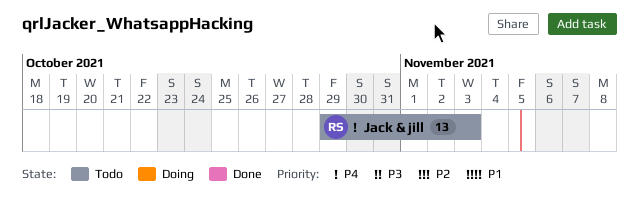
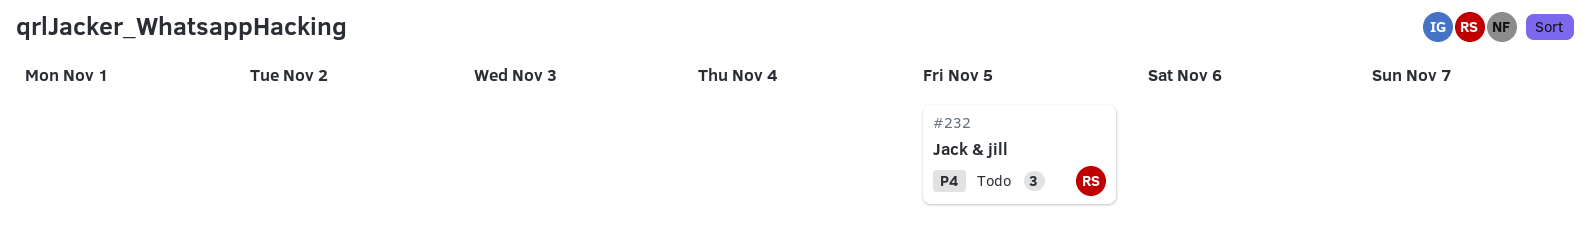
Jack & jill, estimate: 13 -> 3
Jack & jill, due: Nov 3 -> Nov 5

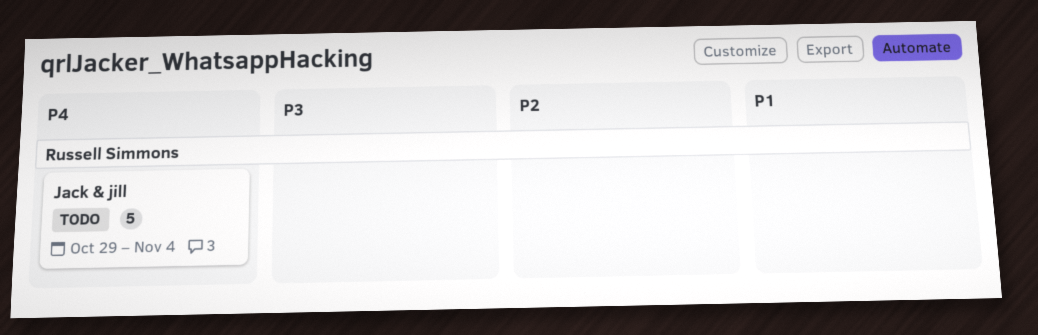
Jack & jill, estimate: 3 -> 5
Jack & jill, due: Nov 5 -> Nov 4

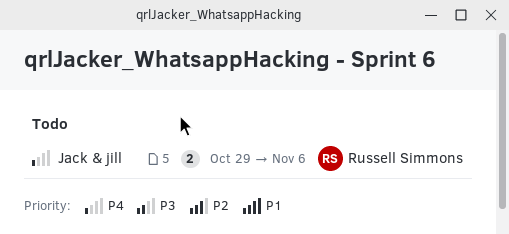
Jack & jill, estimate: 5 -> 2
Jack & jill, due: Nov 4 -> Nov 6

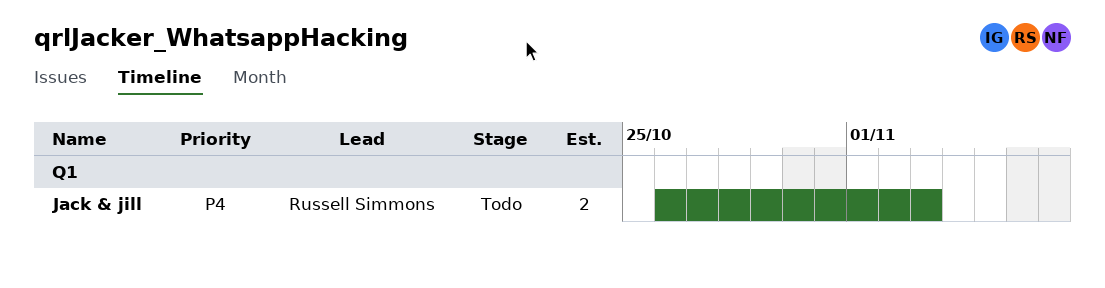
Jack & jill, start: Oct 29 -> Oct 26
Jack & jill, due: Nov 6 -> Nov 3

